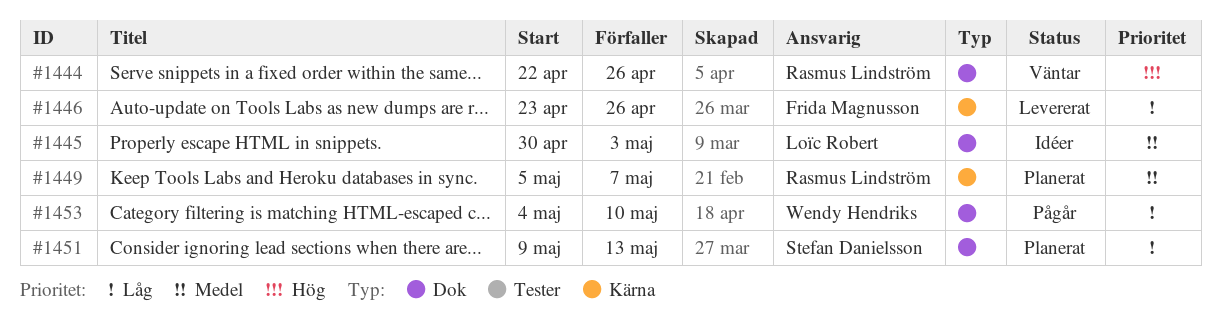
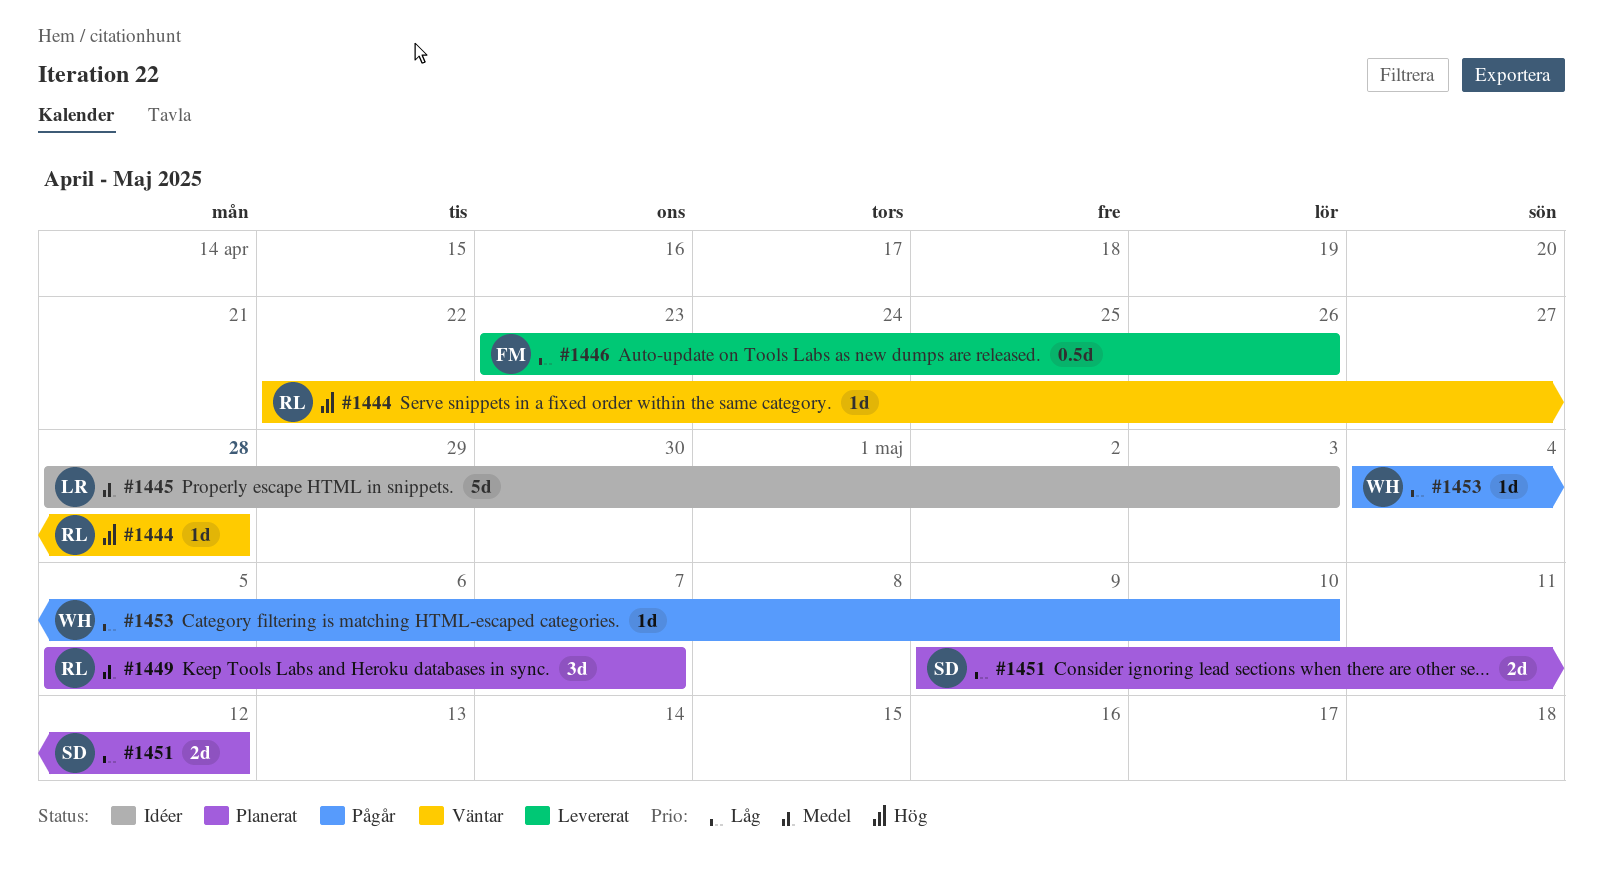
#1444, due: Apr 26 -> Apr 28
#1445, start: Apr 30 -> Apr 28
#1451, due: May 13 -> May 12

